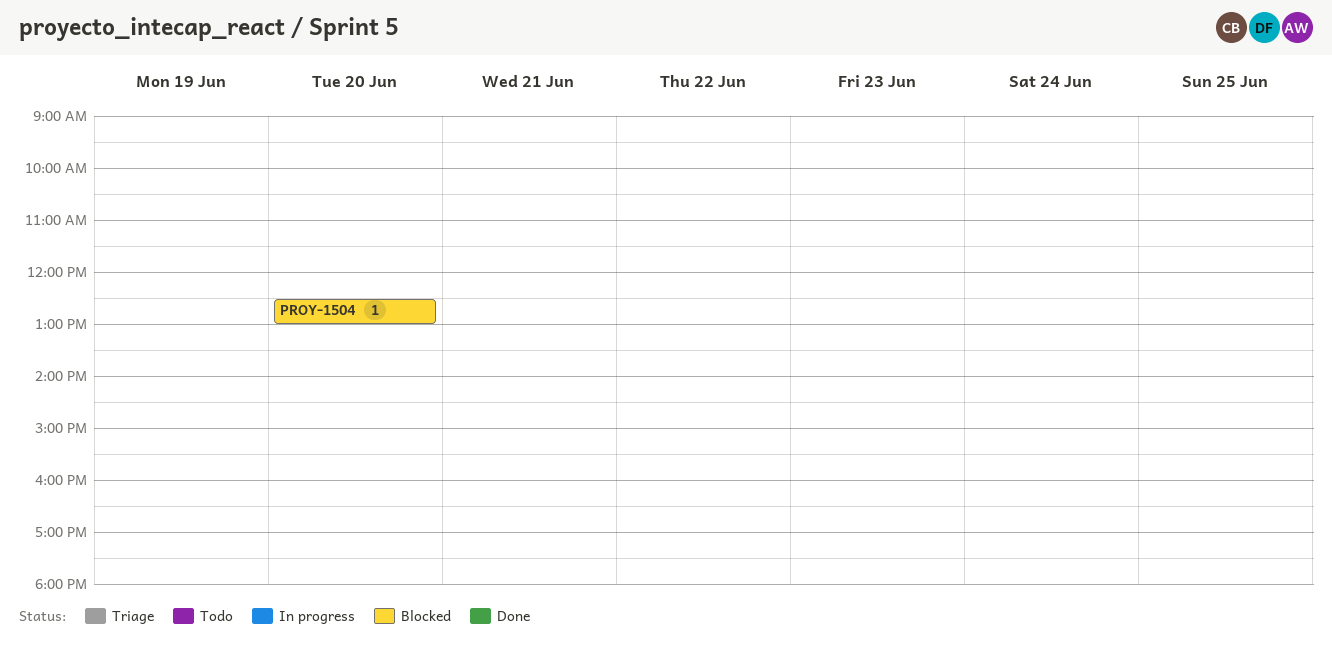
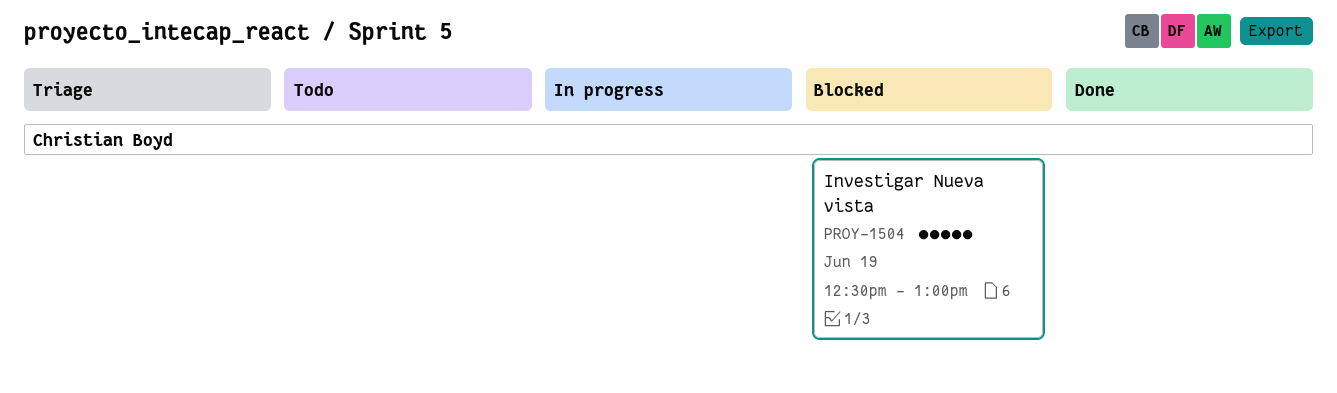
PROY-1504, estimate: 1 -> 5
PROY-1504, day: Jun 20 -> Jun 19

